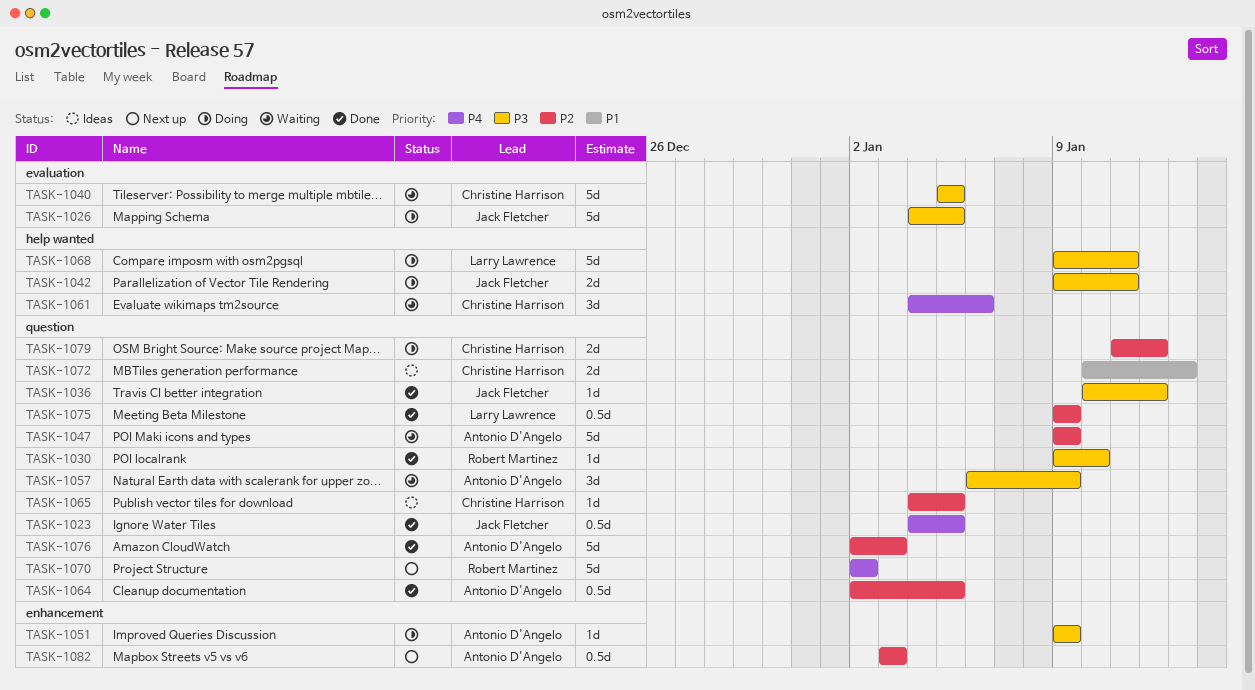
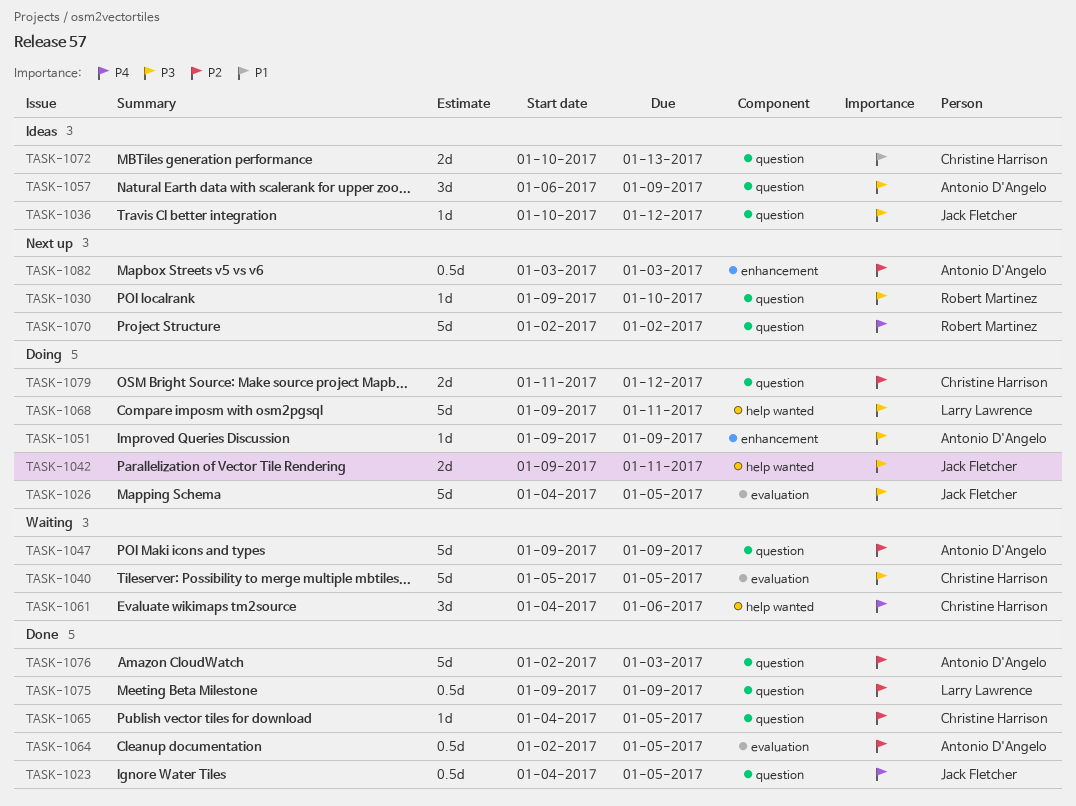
TASK-1030, status: Done -> Next up
TASK-1036, status: Done -> Ideas
TASK-1057, status: Waiting -> Ideas
TASK-1064, label: question -> evaluation
TASK-1065, status: Ideas -> Done

